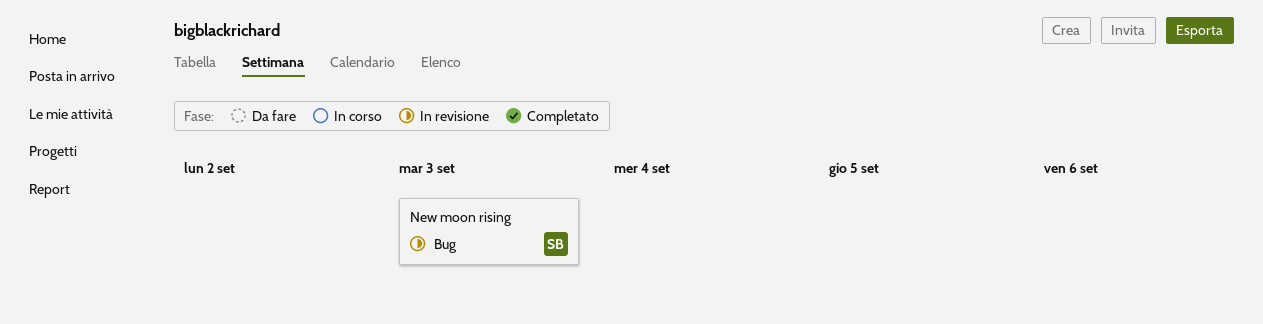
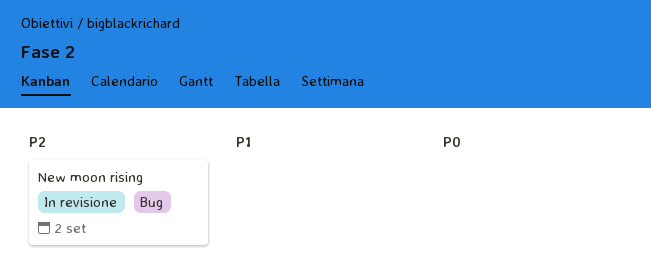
New moon rising, due: Sep 3 -> Sep 2

